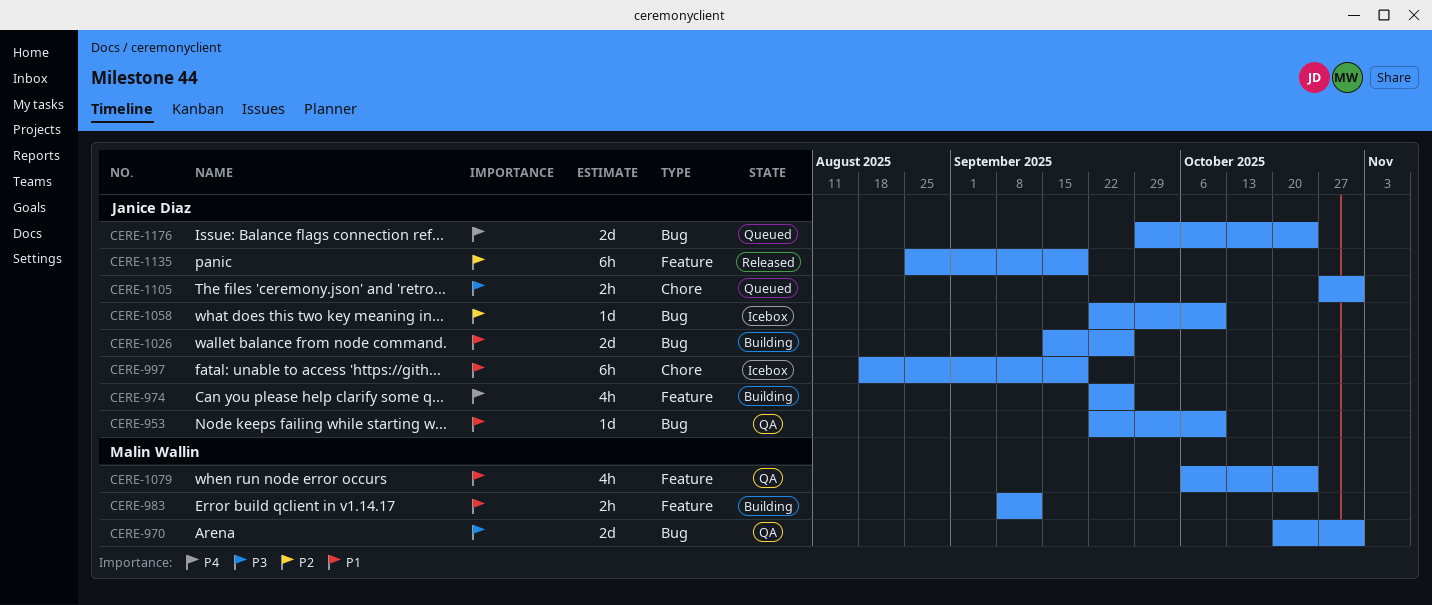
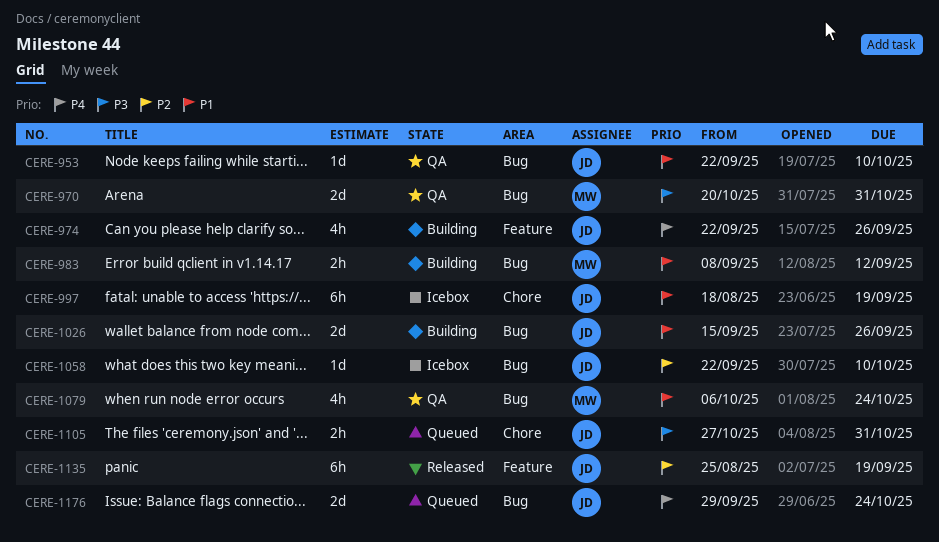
CERE-983, label: Feature -> Bug
CERE-1079, label: Feature -> Bug

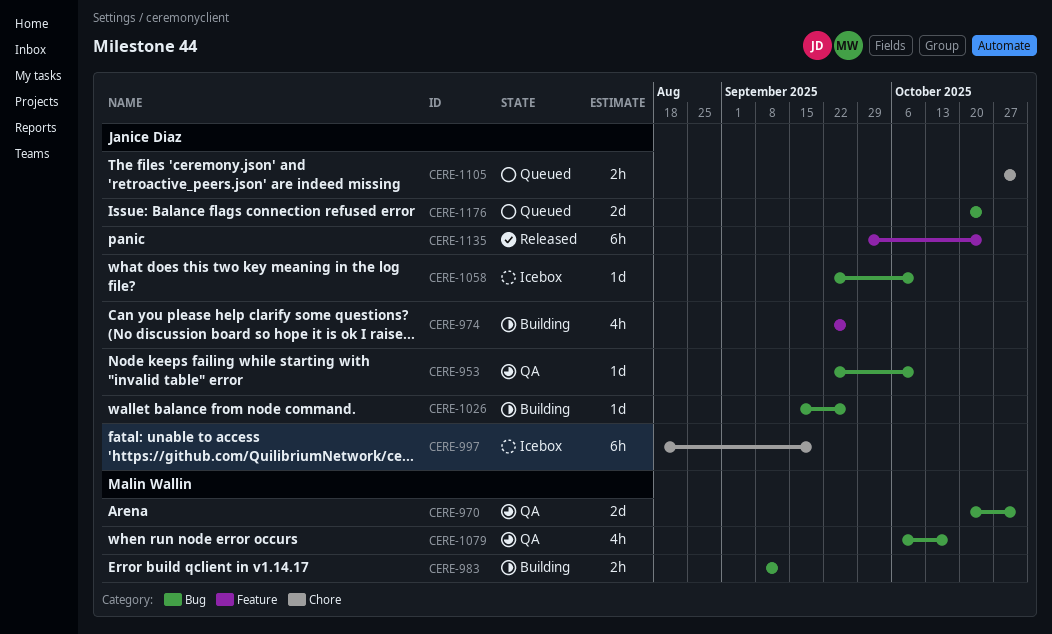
CERE-1026, estimate: 2d -> 1d
CERE-1079, due: Oct 24 -> Oct 17
CERE-1135, start: Aug 25 -> Sep 29
CERE-1135, due: Sep 19 -> Oct 24
CERE-1176, start: Sep 29 -> Oct 20

